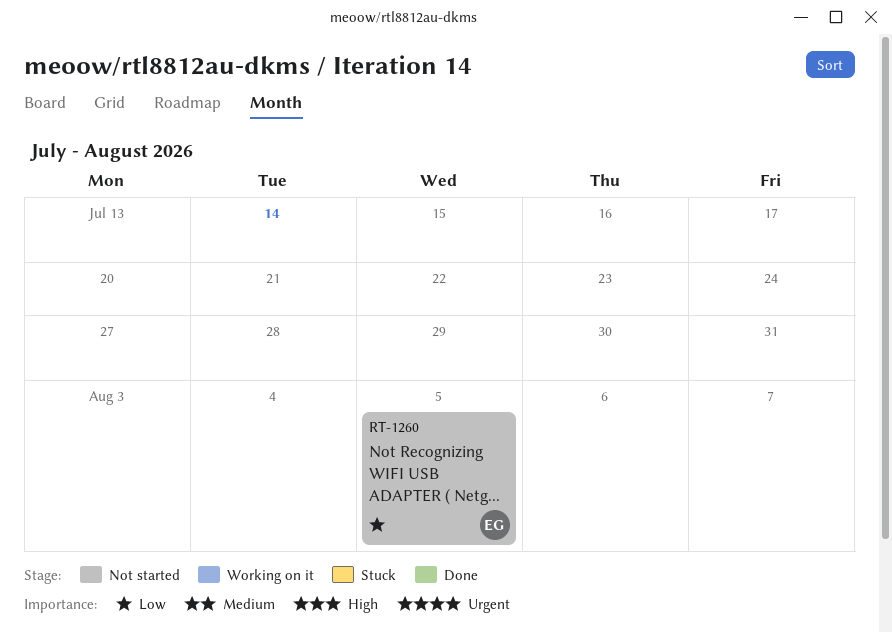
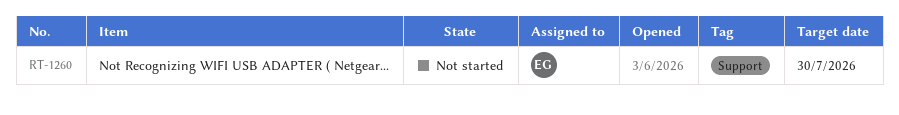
RT-1260, due: Aug 5 -> Jul 30

